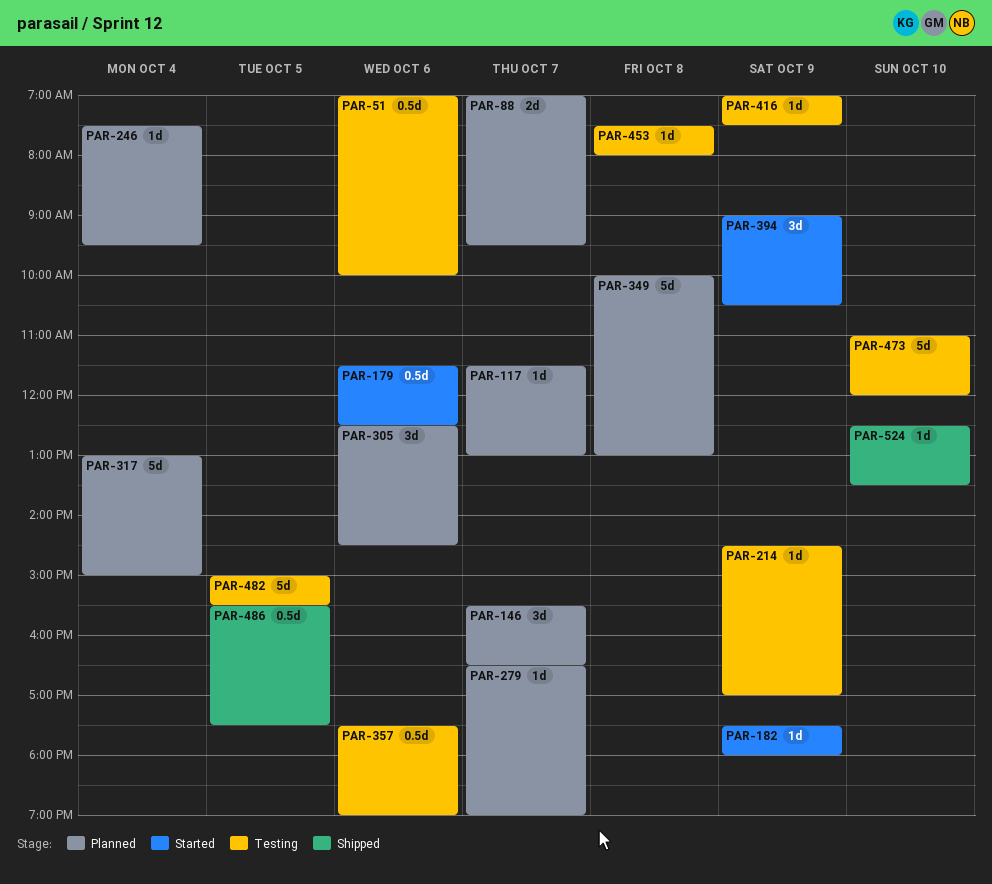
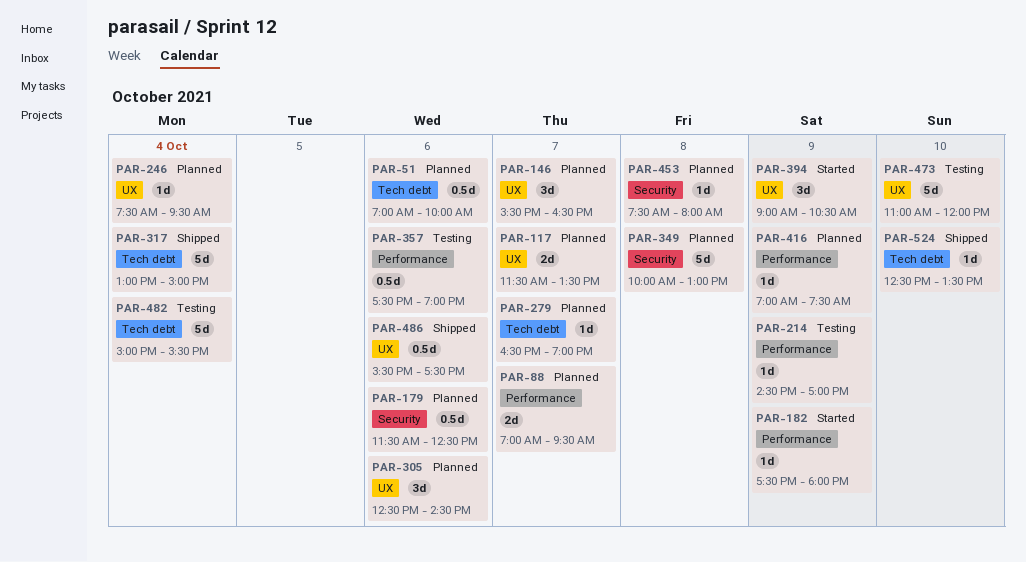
PAR-51, status: Testing -> Planned
PAR-117, estimate: 1d -> 2d
PAR-117, ends: 13:00 -> 13:30
PAR-179, status: Started -> Planned
PAR-317, status: Planned -> Shipped
PAR-416, status: Testing -> Planned
PAR-453, status: Testing -> Planned
PAR-482, day: Oct 5 -> Oct 4
PAR-486, day: Oct 5 -> Oct 6

